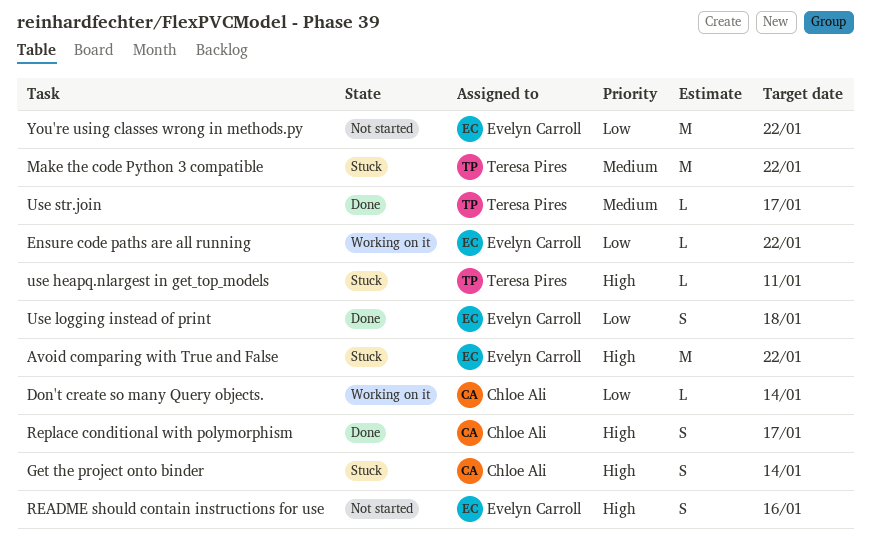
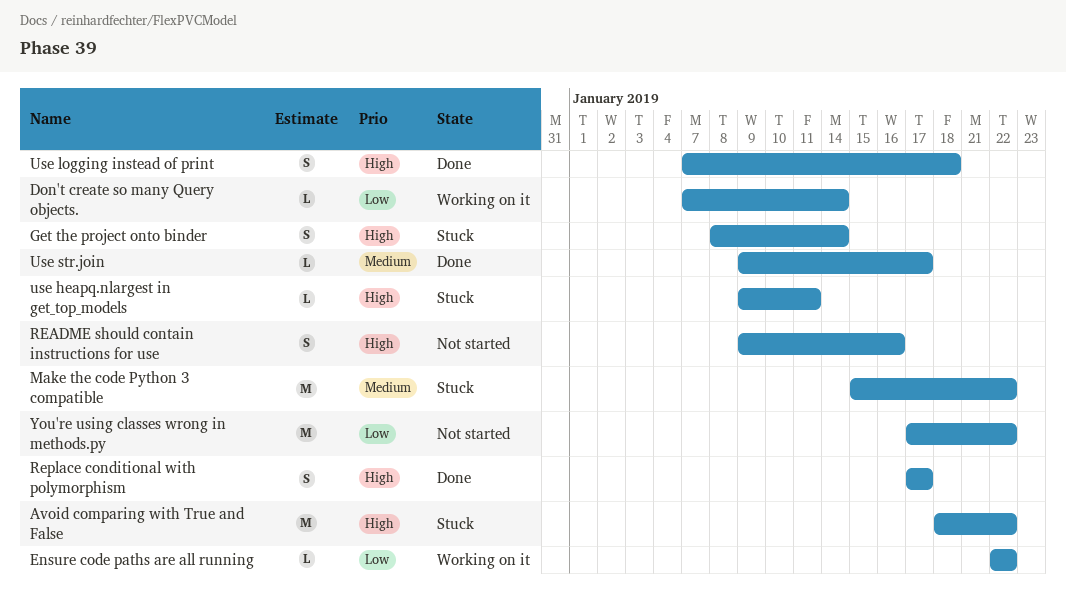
Use logging instead of print, priority: Low -> High

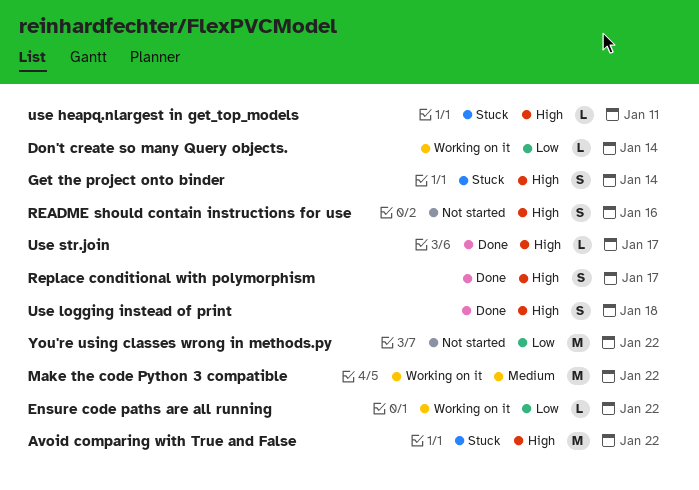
Make the code Python 3 compatible, status: Stuck -> Working on it
Use str.join, priority: Medium -> High

